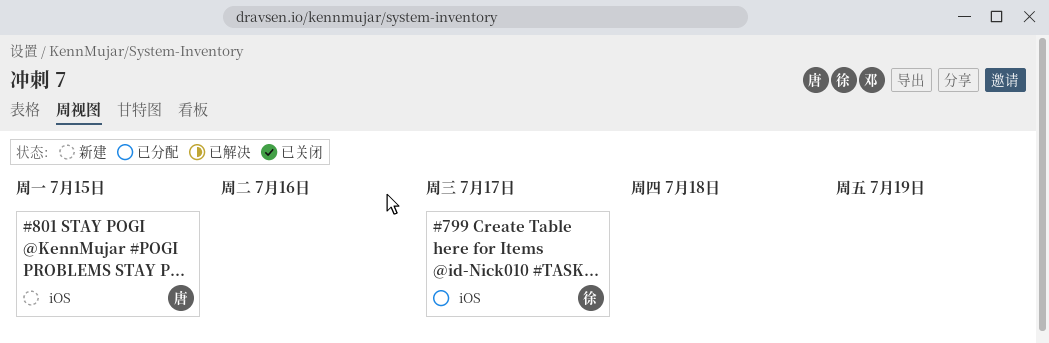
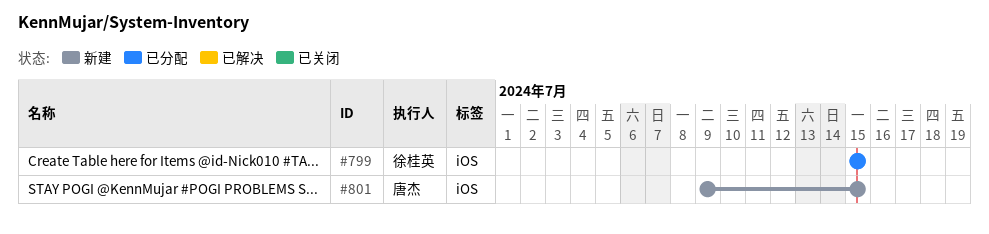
#799, due: Jul 17 -> Jul 15

